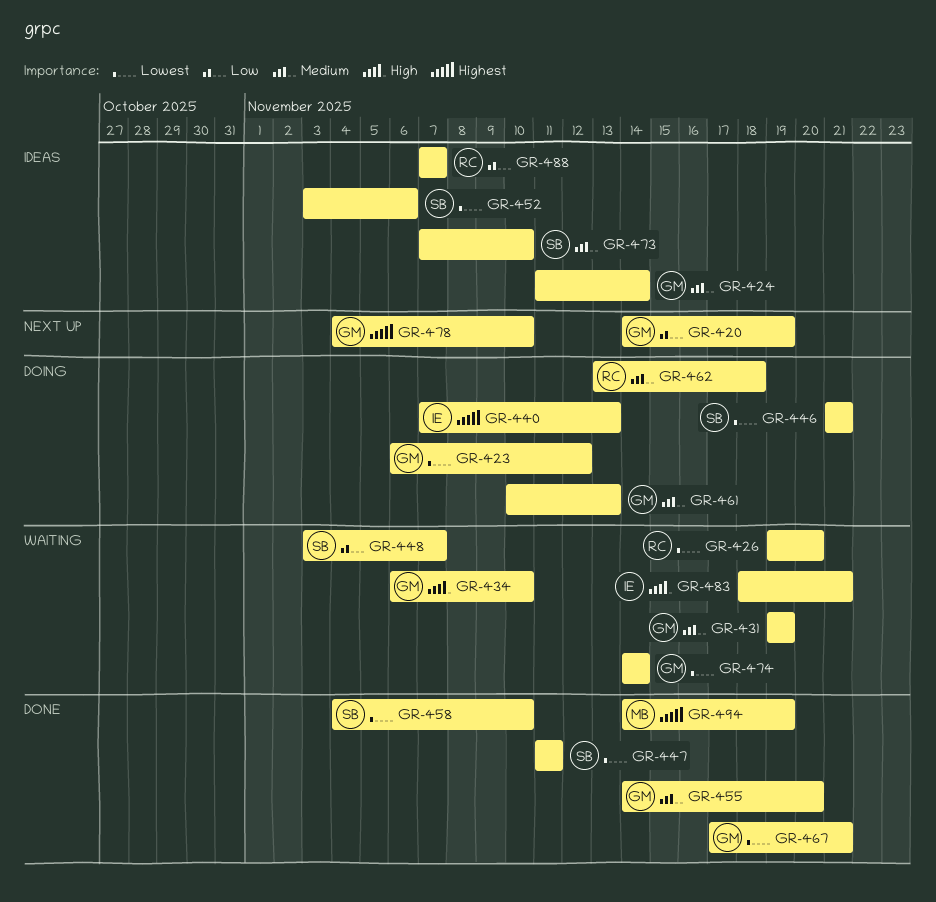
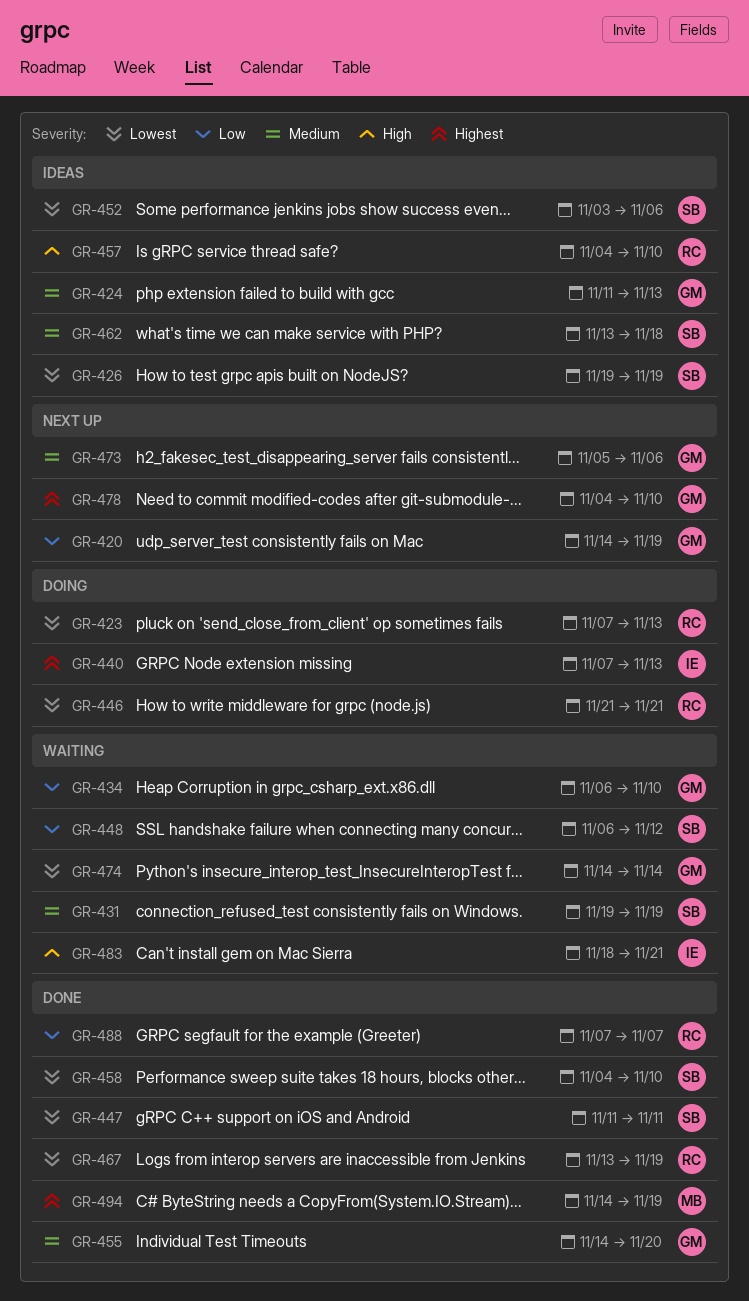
GR-423, owner: GM -> RC
GR-423, start: Nov 6 -> Nov 7
GR-423, due: Nov 12 -> Nov 13
GR-424, due: Nov 14 -> Nov 13
GR-426, status: Waiting -> Ideas
GR-426, owner: RC -> SB
GR-426, due: Nov 20 -> Nov 19
GR-431, owner: GM -> SB
GR-434, priority: High -> Low
GR-446, owner: SB -> RC
GR-448, start: Nov 3 -> Nov 6
GR-448, due: Nov 7 -> Nov 12
GR-457: none -> present
GR-461: present -> none
GR-462, status: Doing -> Ideas
GR-462, owner: RC -> SB
GR-467, owner: GM -> RC
GR-467, start: Nov 17 -> Nov 13
GR-467, due: Nov 21 -> Nov 19
GR-473, status: Ideas -> Next up
GR-473, owner: SB -> GM
GR-473, start: Nov 7 -> Nov 5
GR-473, due: Nov 10 -> Nov 6
GR-488, status: Ideas -> Done

